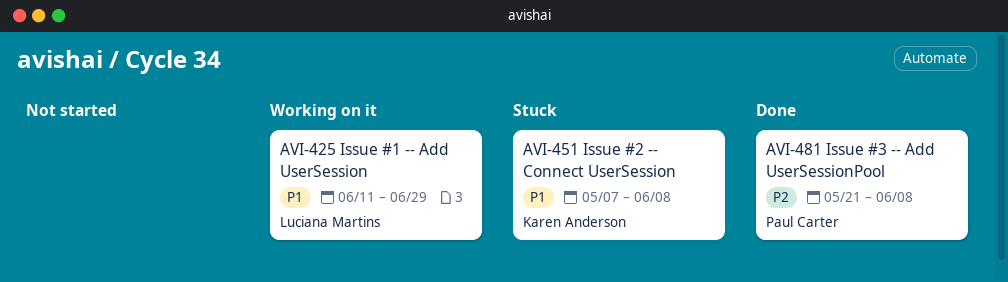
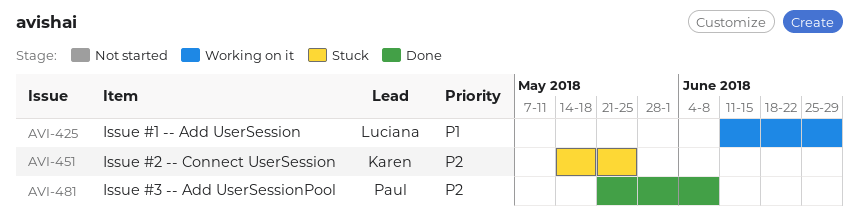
AVI-451, priority: P1 -> P2
AVI-451, start: May 7 -> May 14
AVI-451, due: Jun 8 -> May 25

